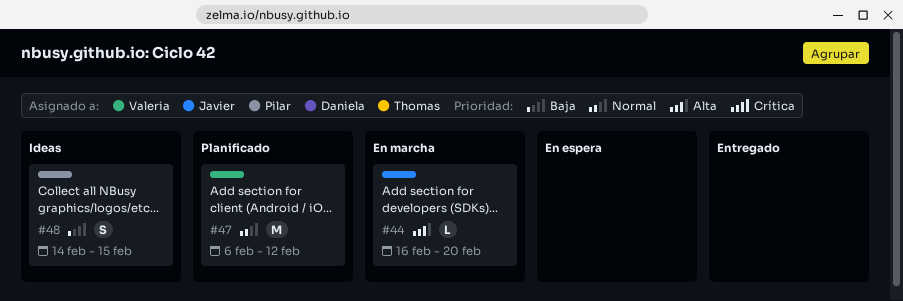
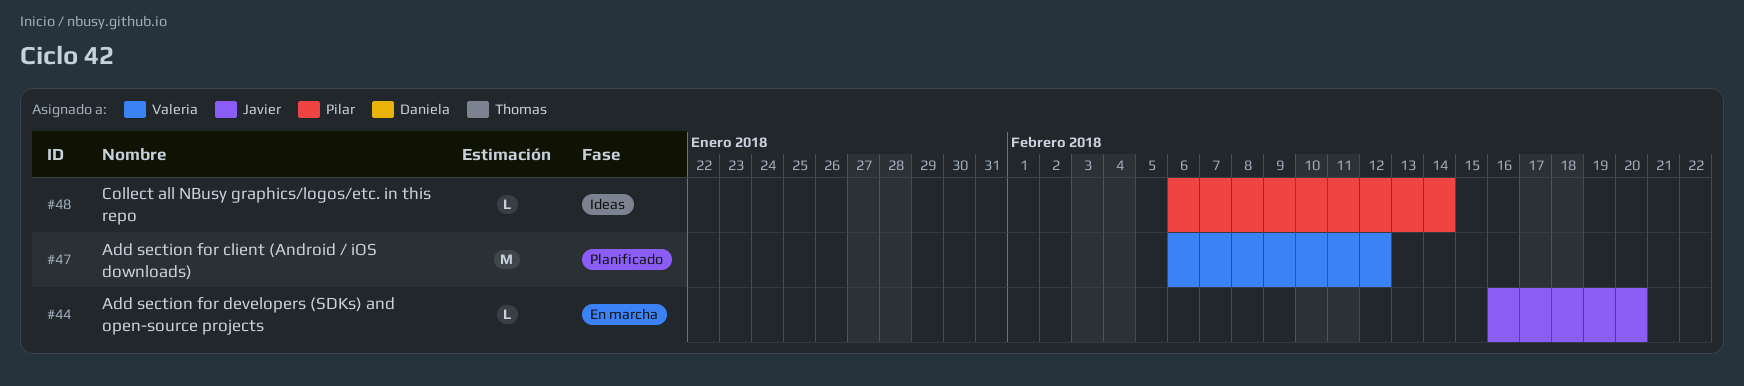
#48, estimate: S -> L
#48, start: Feb 14 -> Feb 6
#48, due: Feb 15 -> Feb 14

